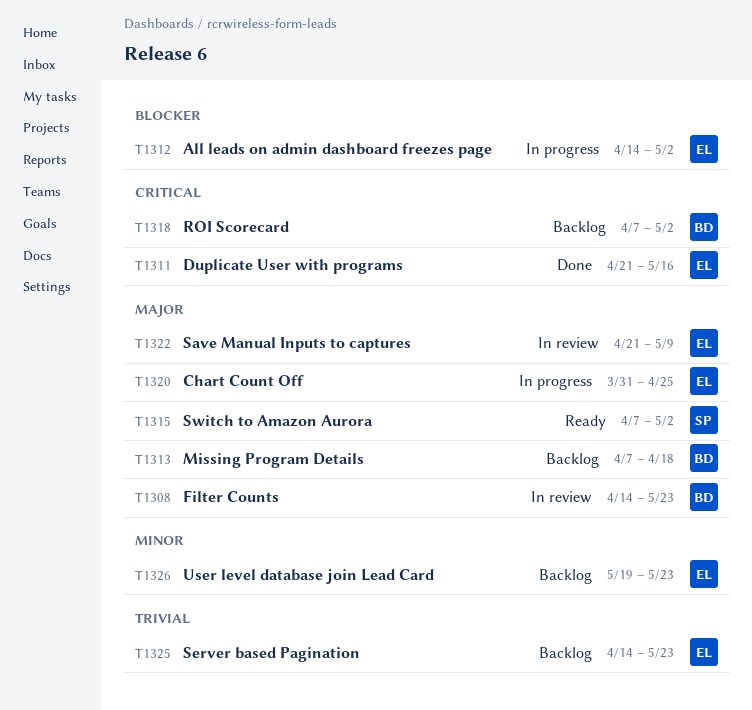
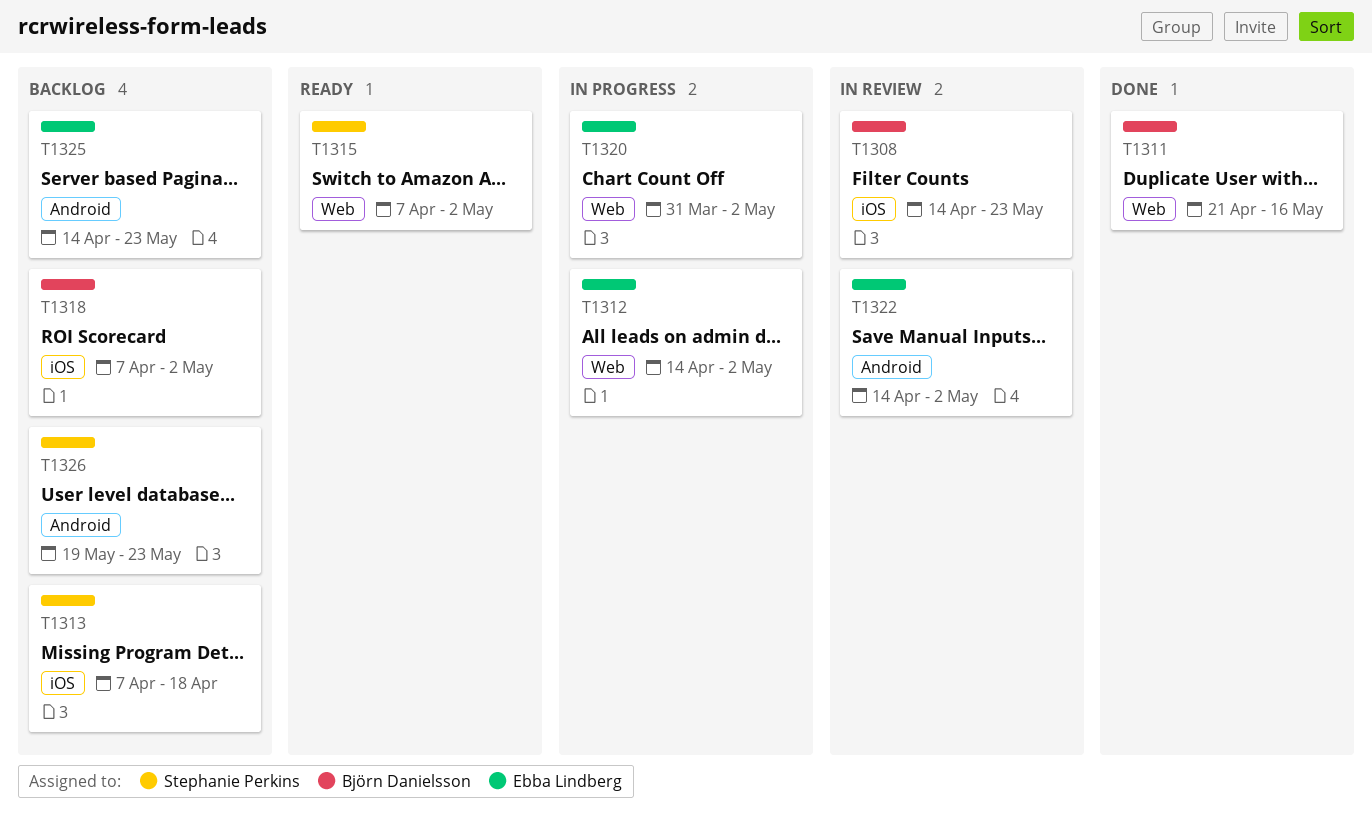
T1311, owner: Ebba Lindberg -> Björn Danielsson
T1313, owner: Björn Danielsson -> Stephanie Perkins
T1320, due: Apr 25 -> May 2
T1322, start: Apr 21 -> Apr 14
T1322, due: May 9 -> May 2
T1326, owner: Ebba Lindberg -> Stephanie Perkins

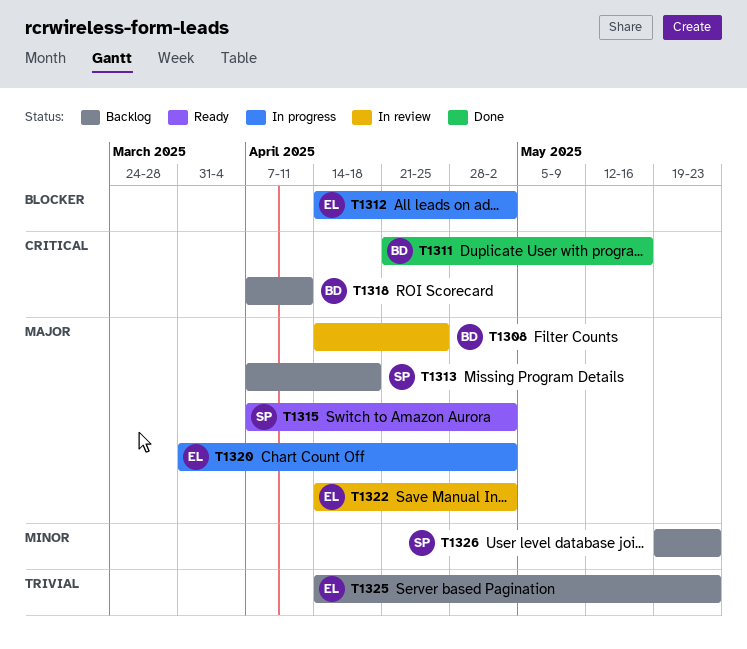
T1308, due: May 23 -> Apr 25
T1318, due: May 2 -> Apr 11

